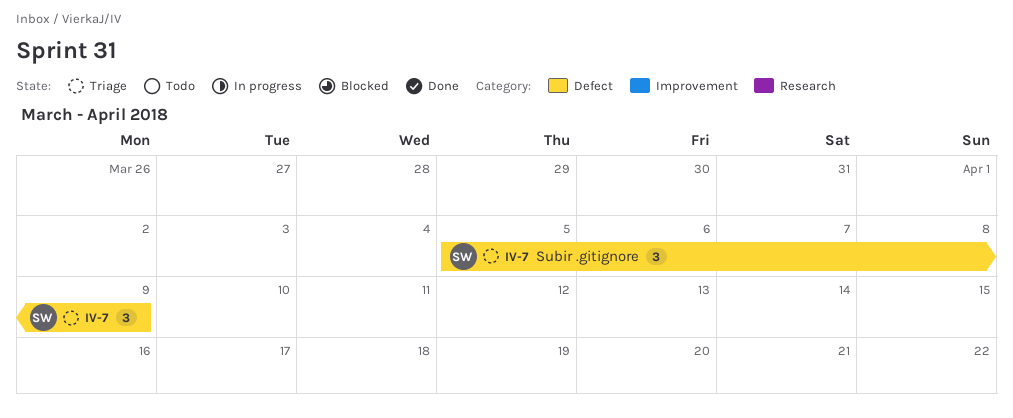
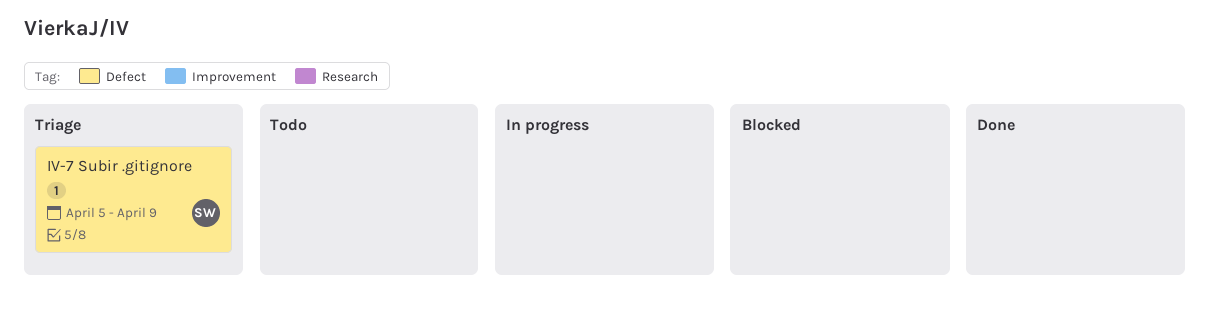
IV-7, estimate: 3 -> 1

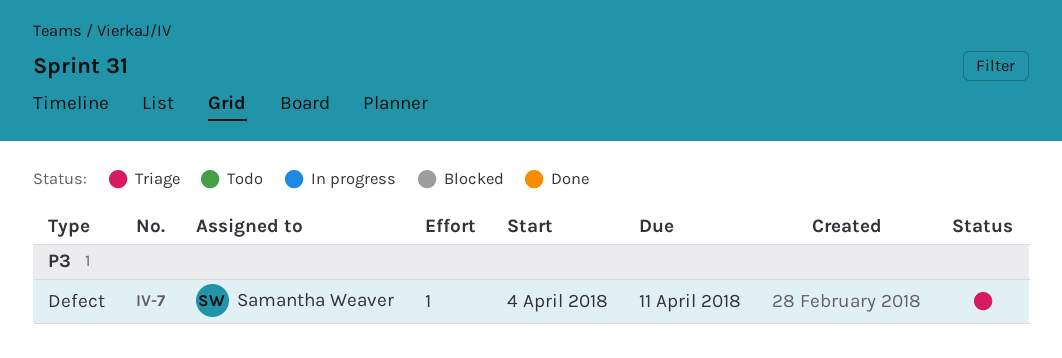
IV-7, start: Apr 5 -> Apr 4
IV-7, due: Apr 9 -> Apr 11

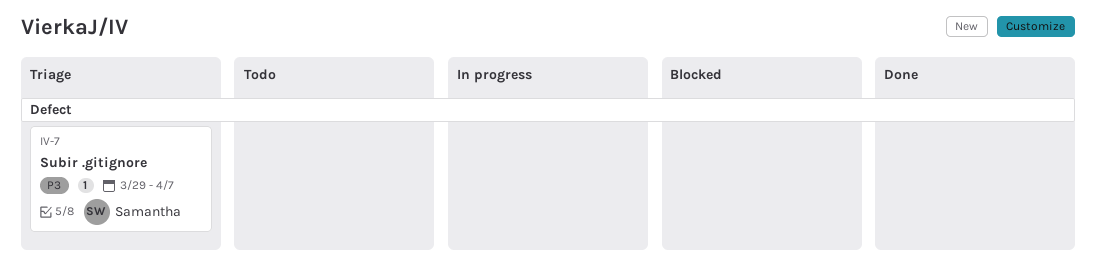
IV-7, start: Apr 4 -> Mar 29
IV-7, due: Apr 11 -> Apr 7

